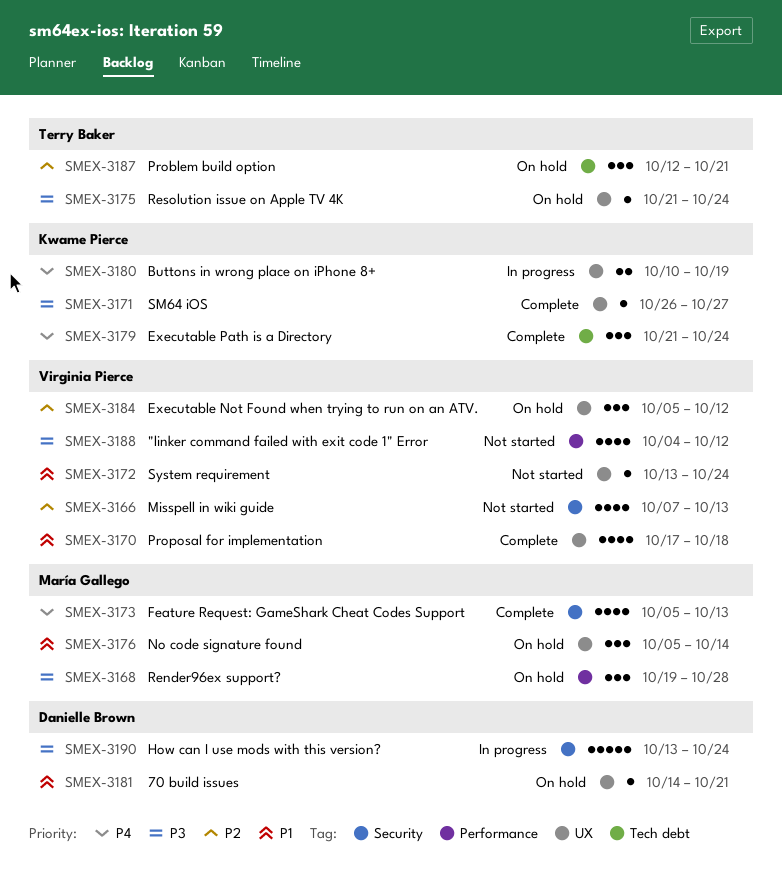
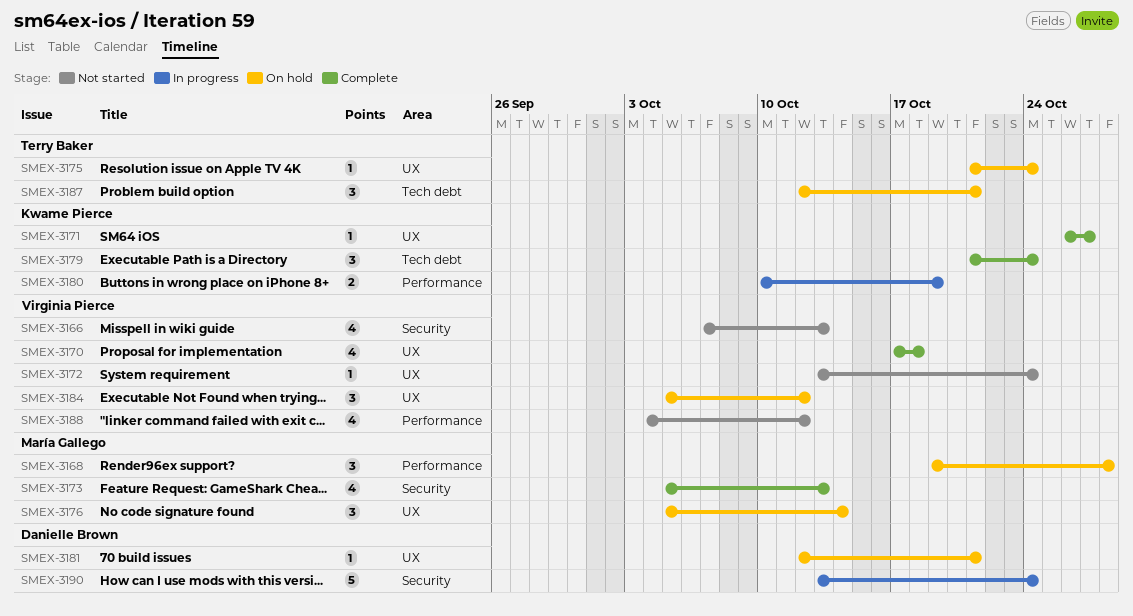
SMEX-3180, label: UX -> Performance
SMEX-3181, start: Oct 14 -> Oct 12

